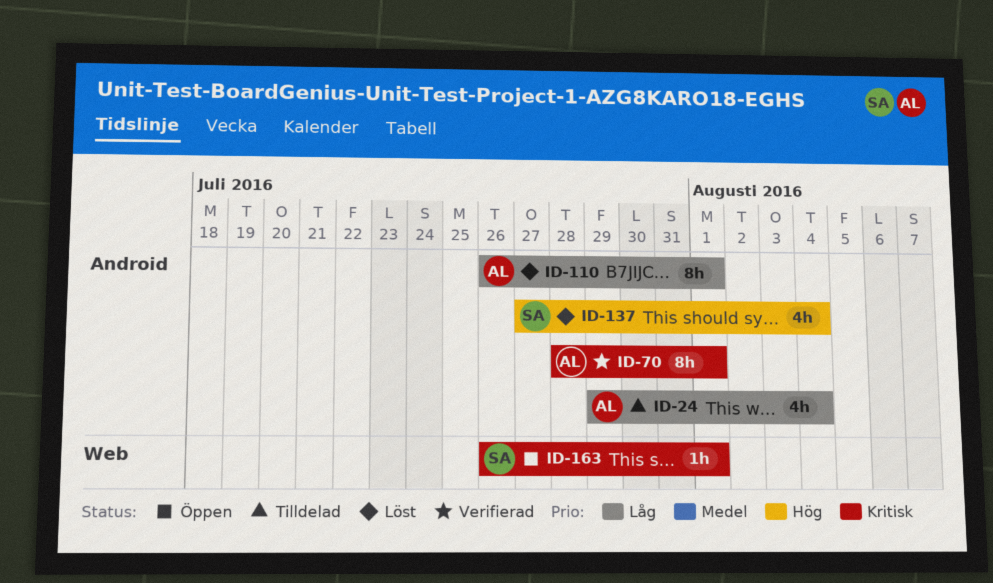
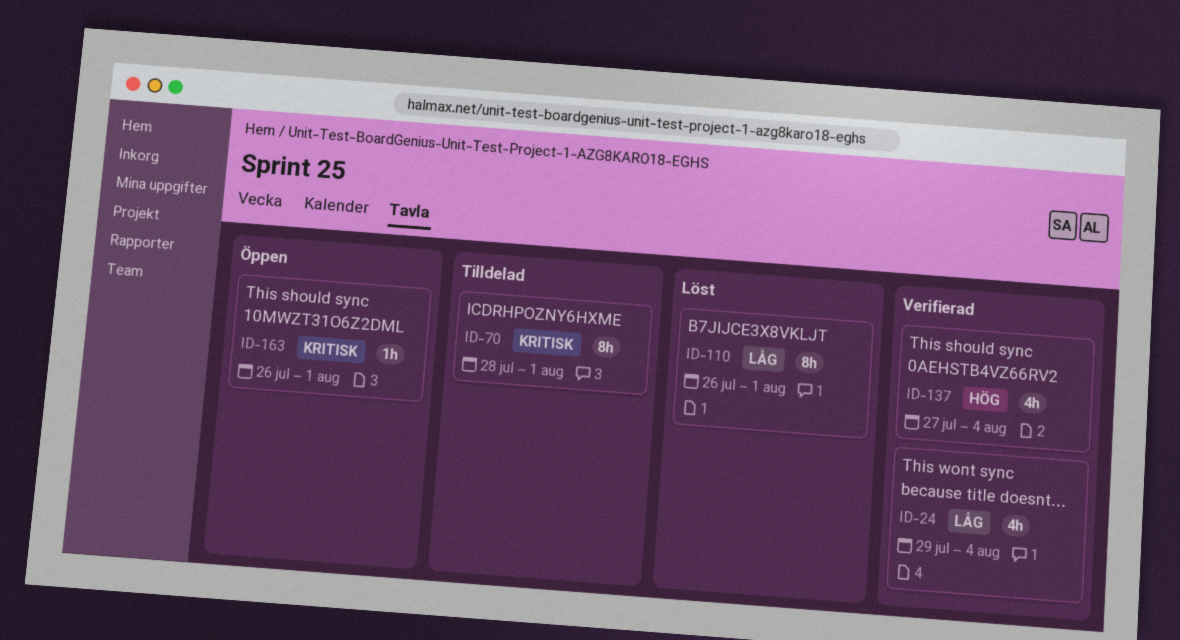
ID-24, status: Tilldelad -> Verifierad
ID-70, status: Verifierad -> Tilldelad
ID-137, status: Löst -> Verifierad

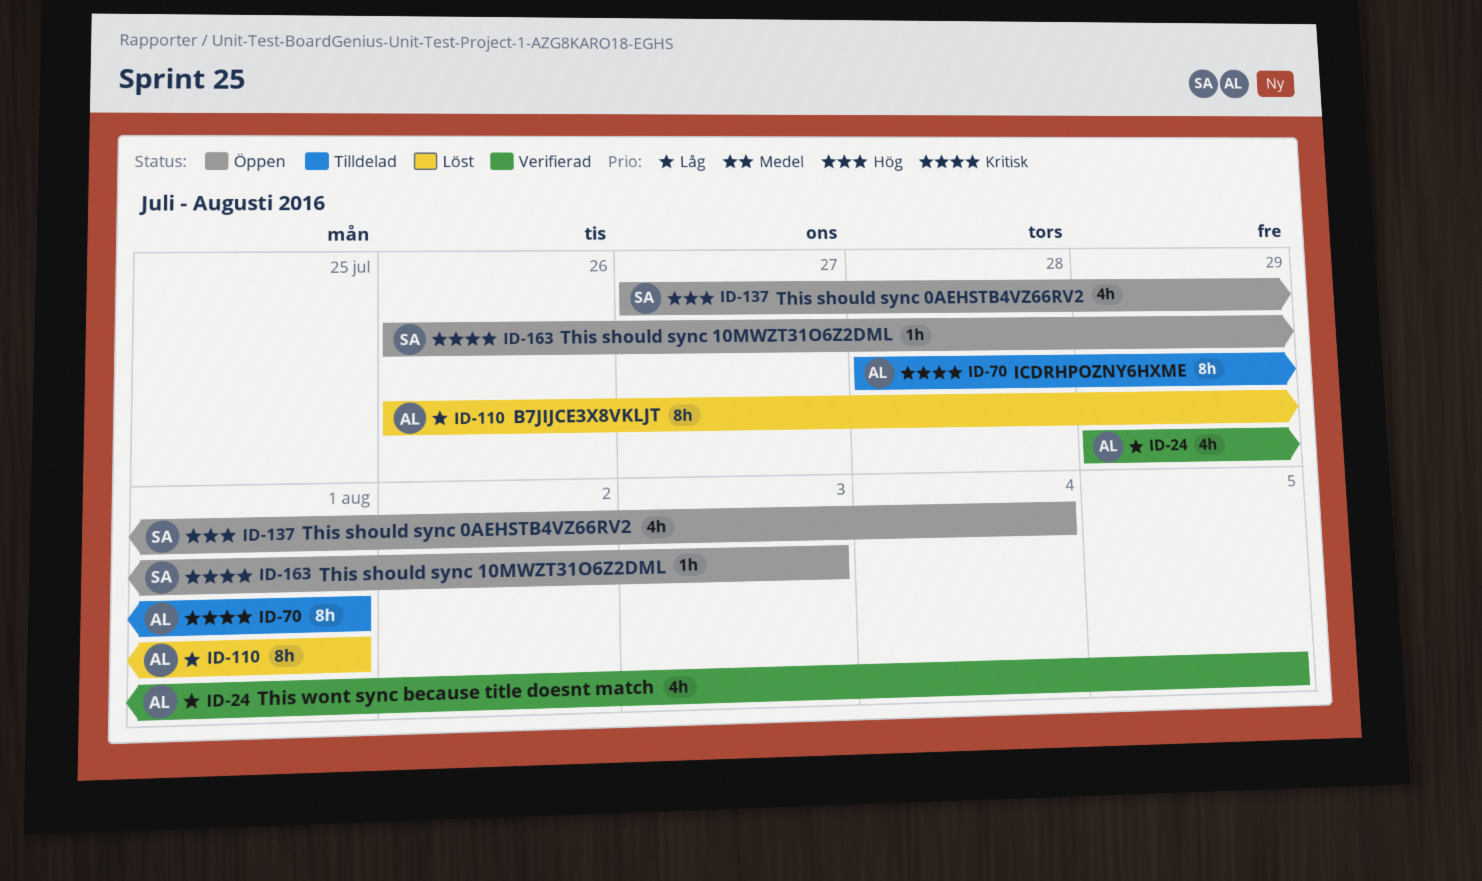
ID-24, due: Aug 4 -> Aug 5
ID-137, status: Verifierad -> Öppen
ID-163, due: Aug 1 -> Aug 3

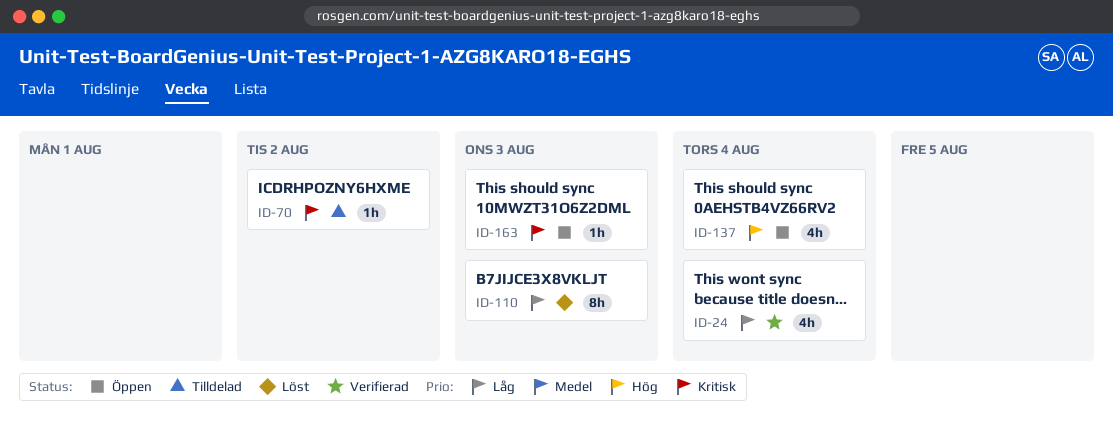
ID-24, due: Aug 5 -> Aug 4
ID-70, estimate: 8h -> 1h
ID-70, due: Aug 1 -> Aug 2
ID-110, due: Aug 1 -> Aug 3

